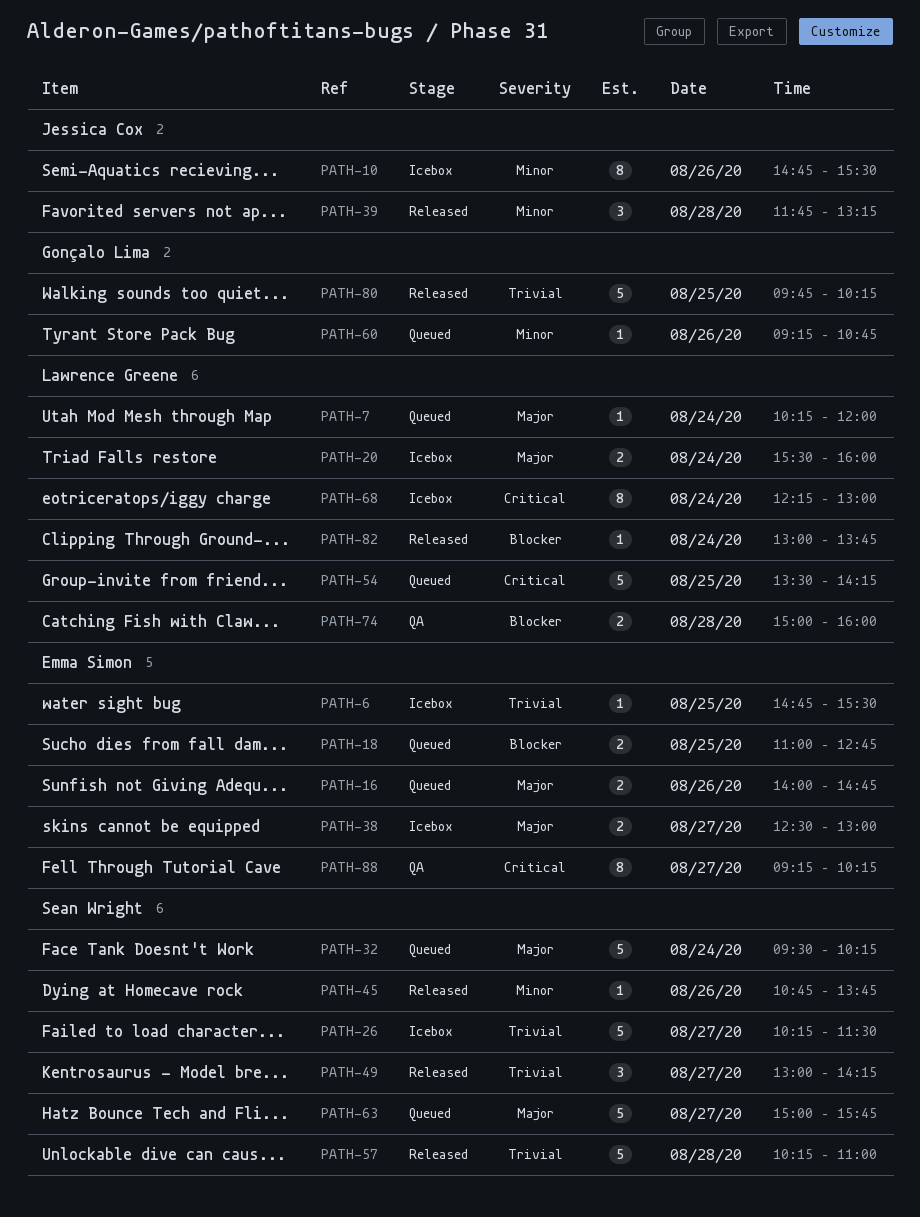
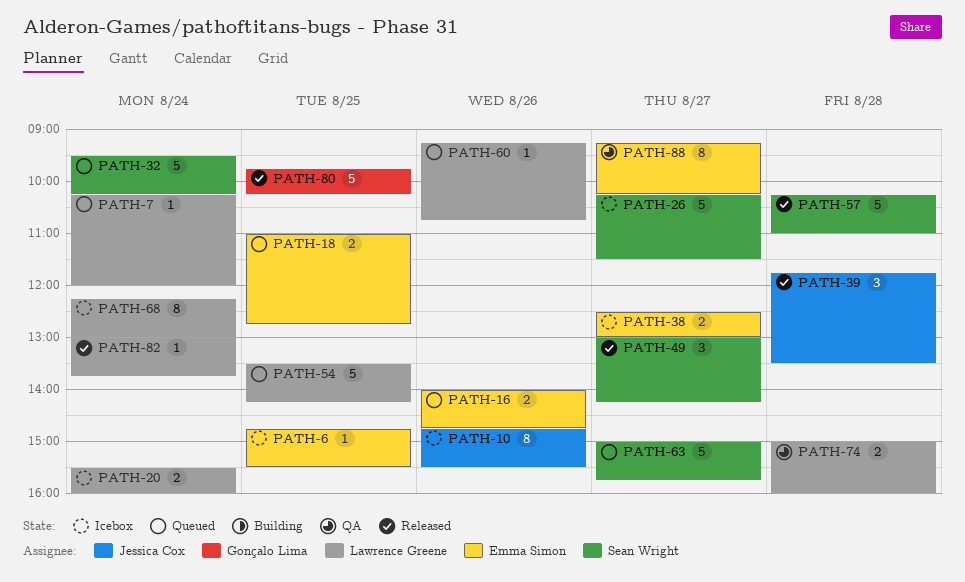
PATH-39, ends: 13:15 -> 13:30
PATH-45: present -> none
PATH-60, owner: Gonçalo Lima -> Lawrence Greene

